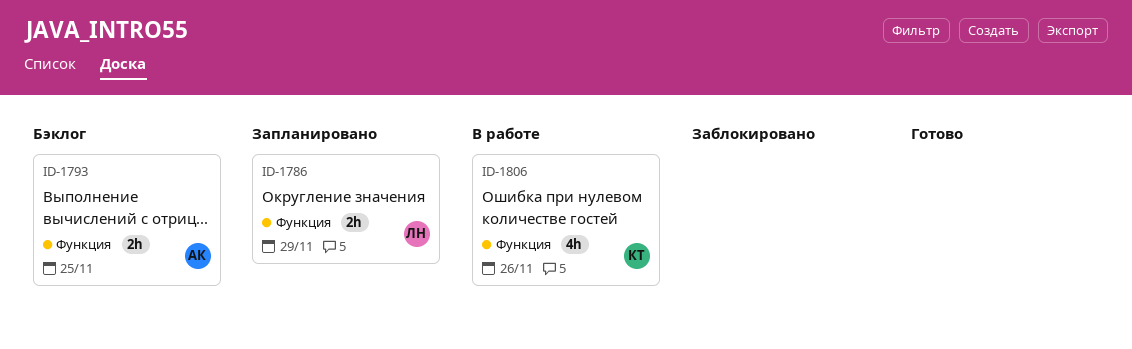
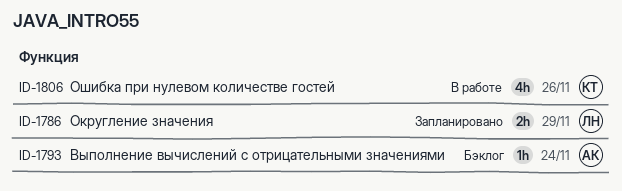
ID-1793, estimate: 2h -> 1h
ID-1793, due: Nov 25 -> Nov 24

